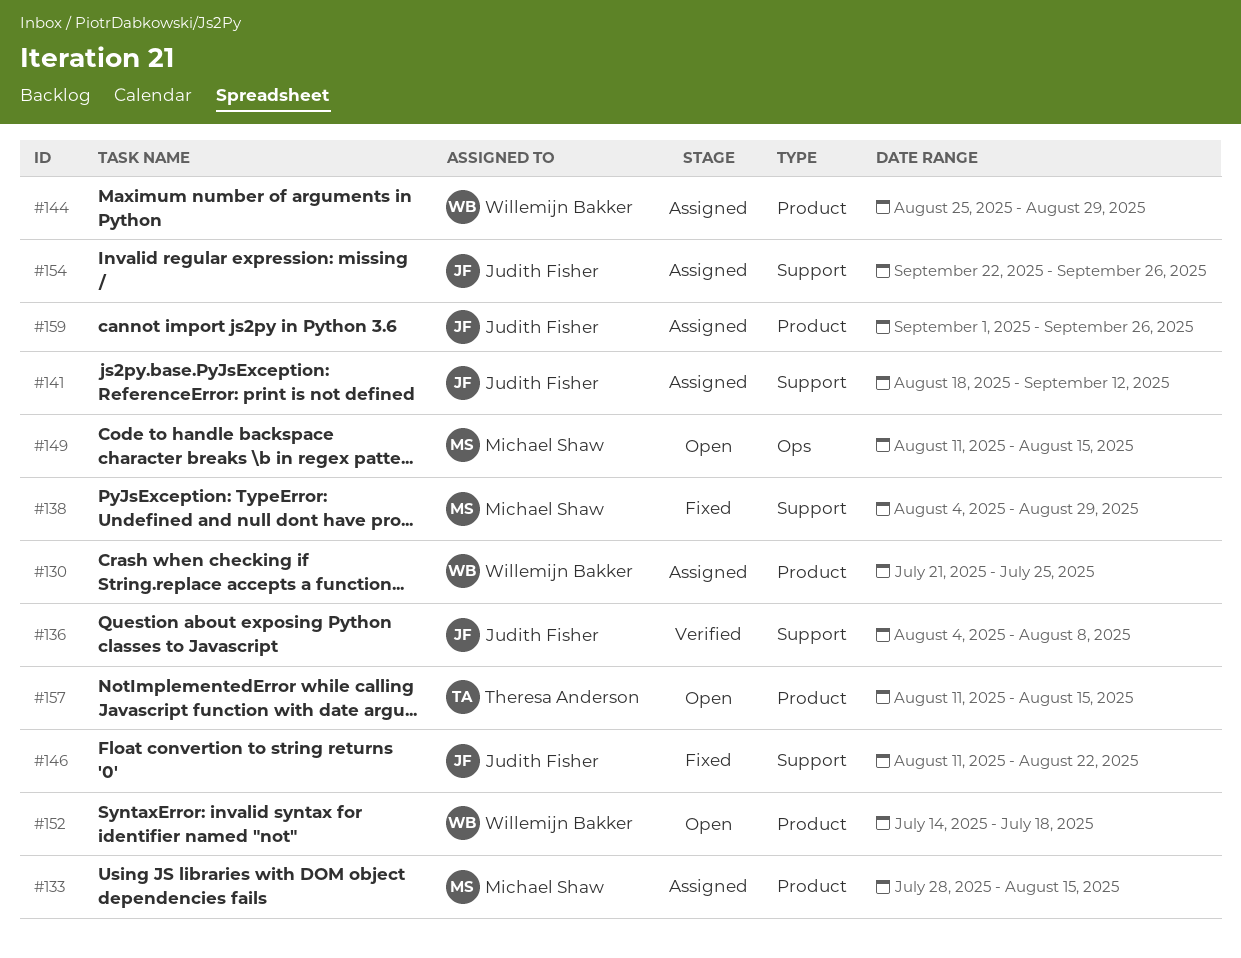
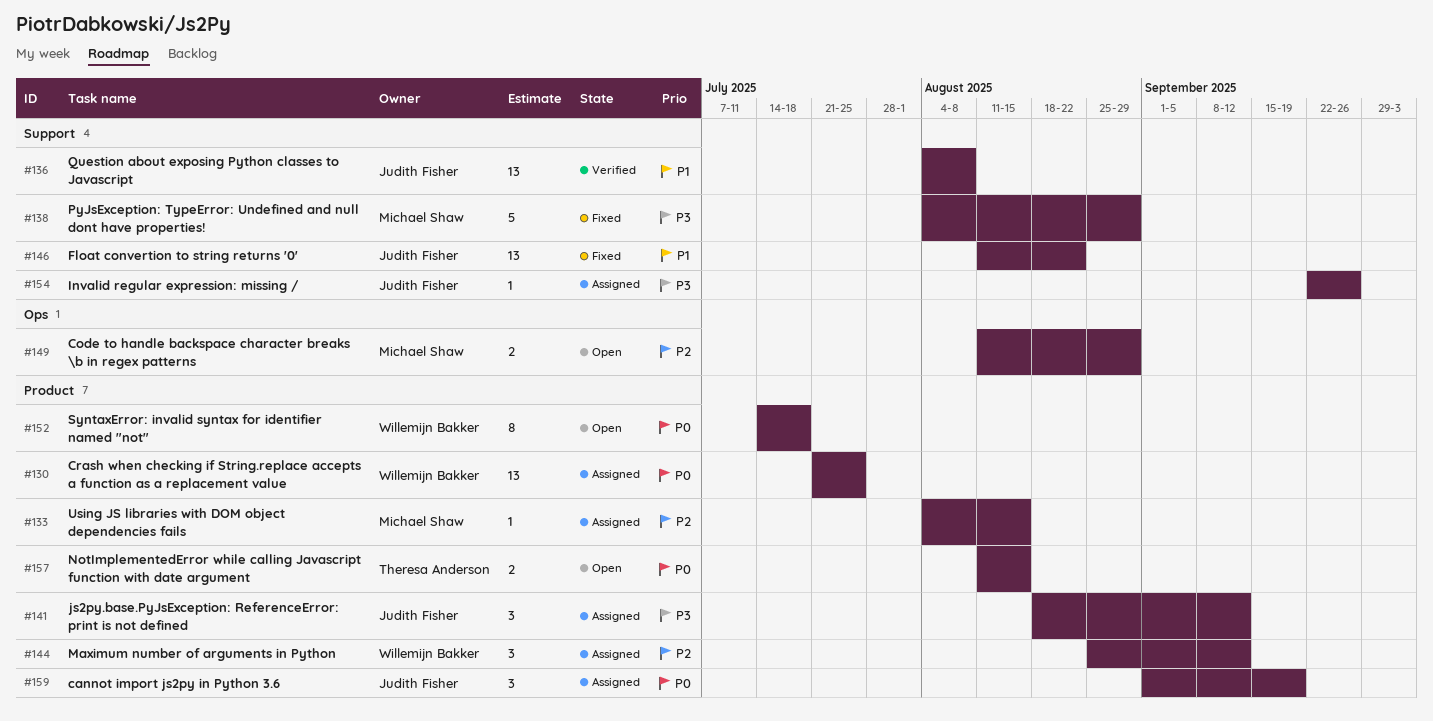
#133, start: Jul 28 -> Aug 4
#141, label: Support -> Product
#144, due: Aug 29 -> Sep 12
#149, due: Aug 15 -> Aug 29
#159, due: Sep 26 -> Sep 19

